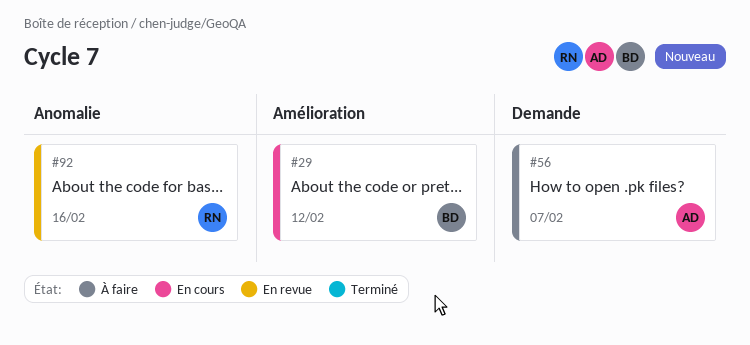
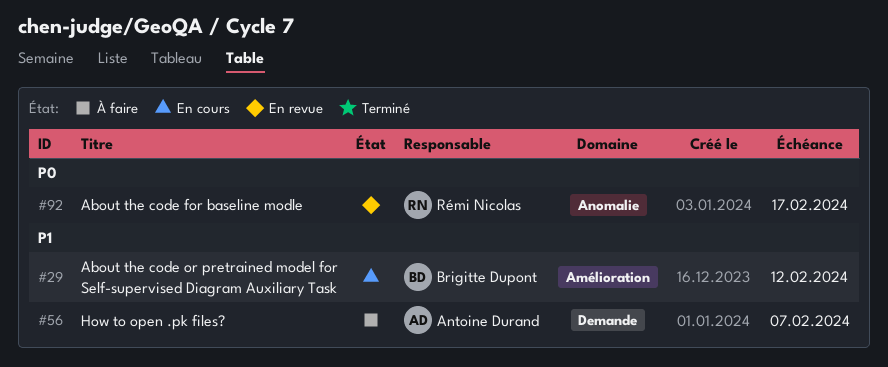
#92, due: Feb 16 -> Feb 17

